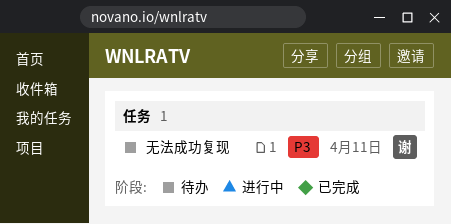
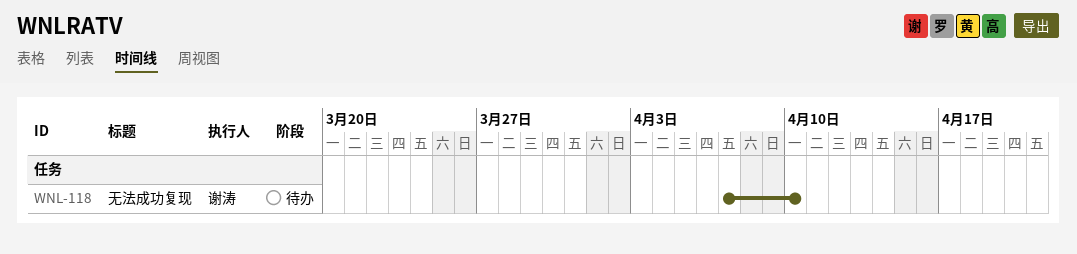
无法成功复现, due: Apr 11 -> Apr 10

